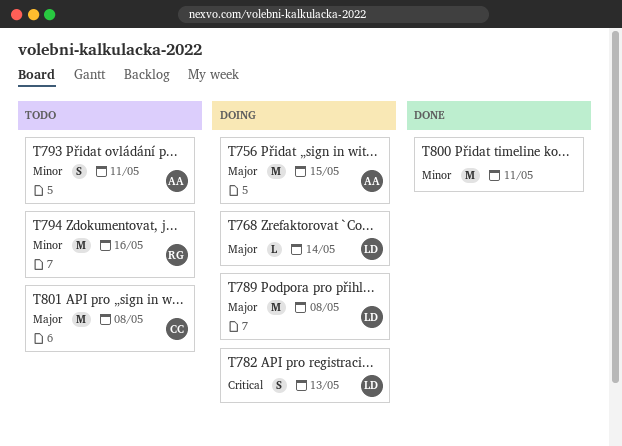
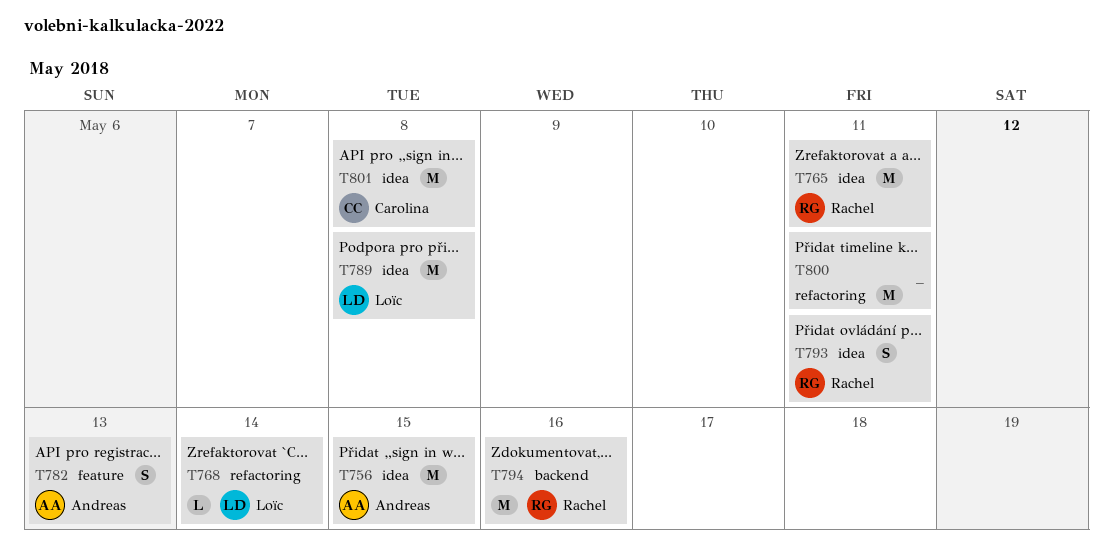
T765: none -> present
T782, owner: Loïc -> Andreas
T793, owner: Andreas -> Rachel

